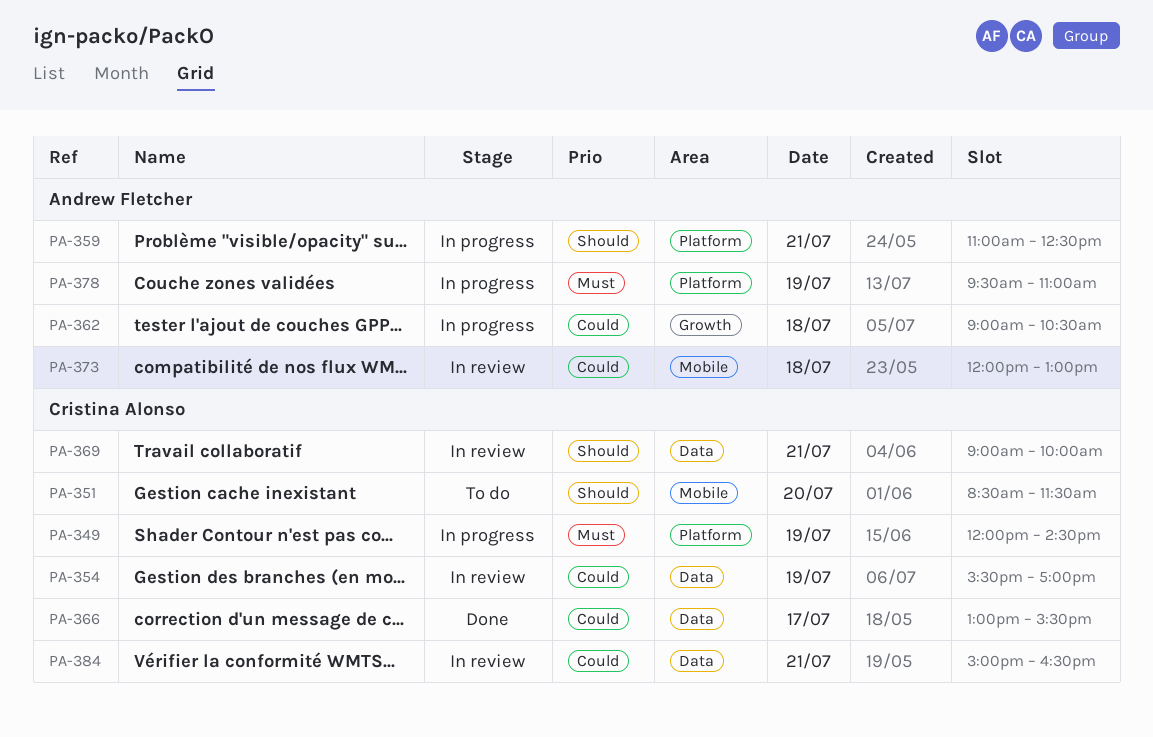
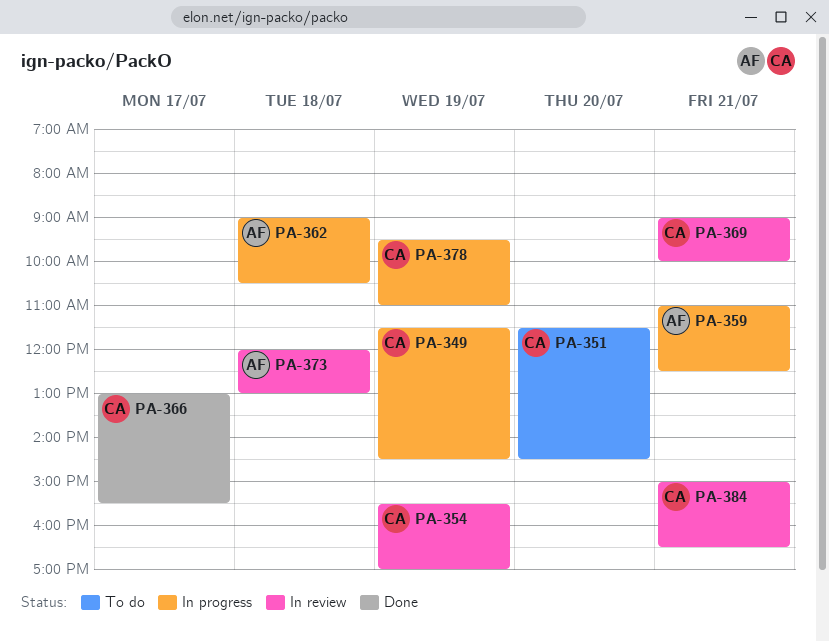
PA-349, begins: 12:00 -> 11:30
PA-351, begins: 08:30 -> 11:30
PA-351, ends: 11:30 -> 14:30
PA-378, owner: Andrew Fletcher -> Cristina Alonso

